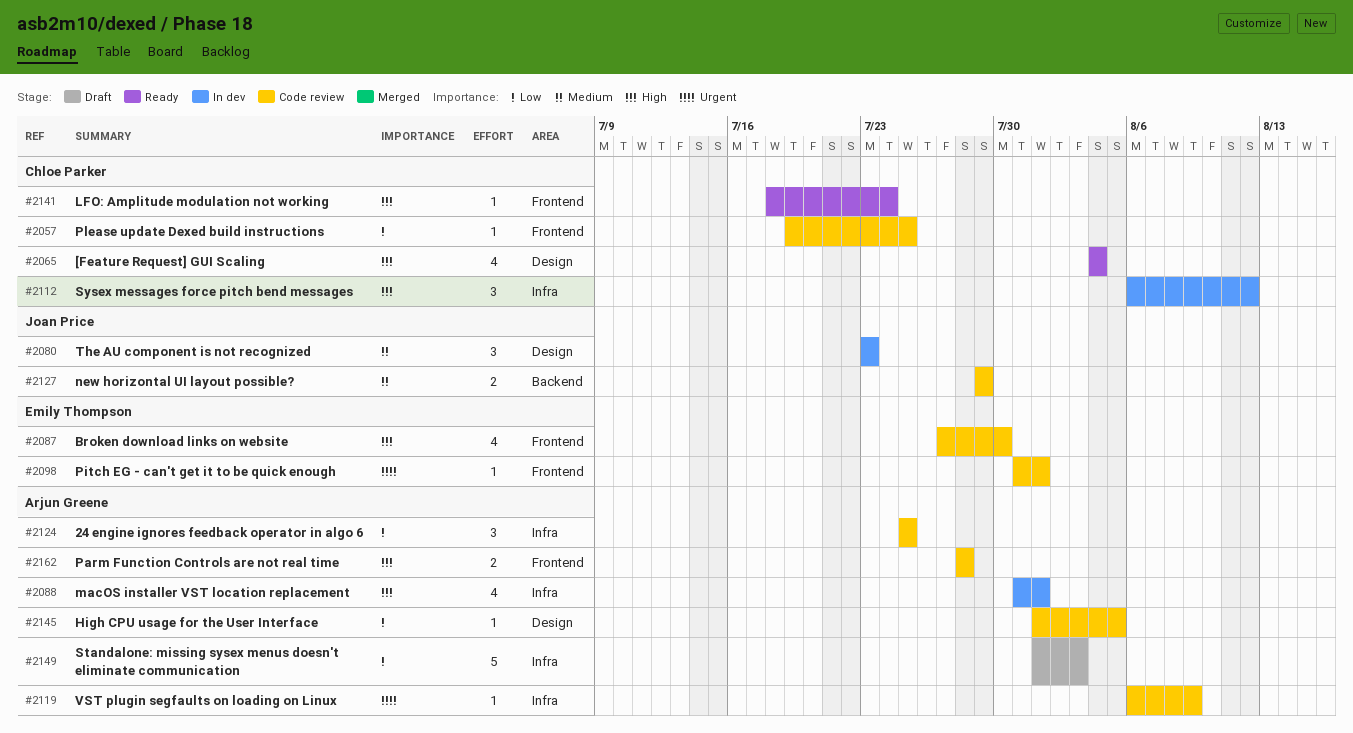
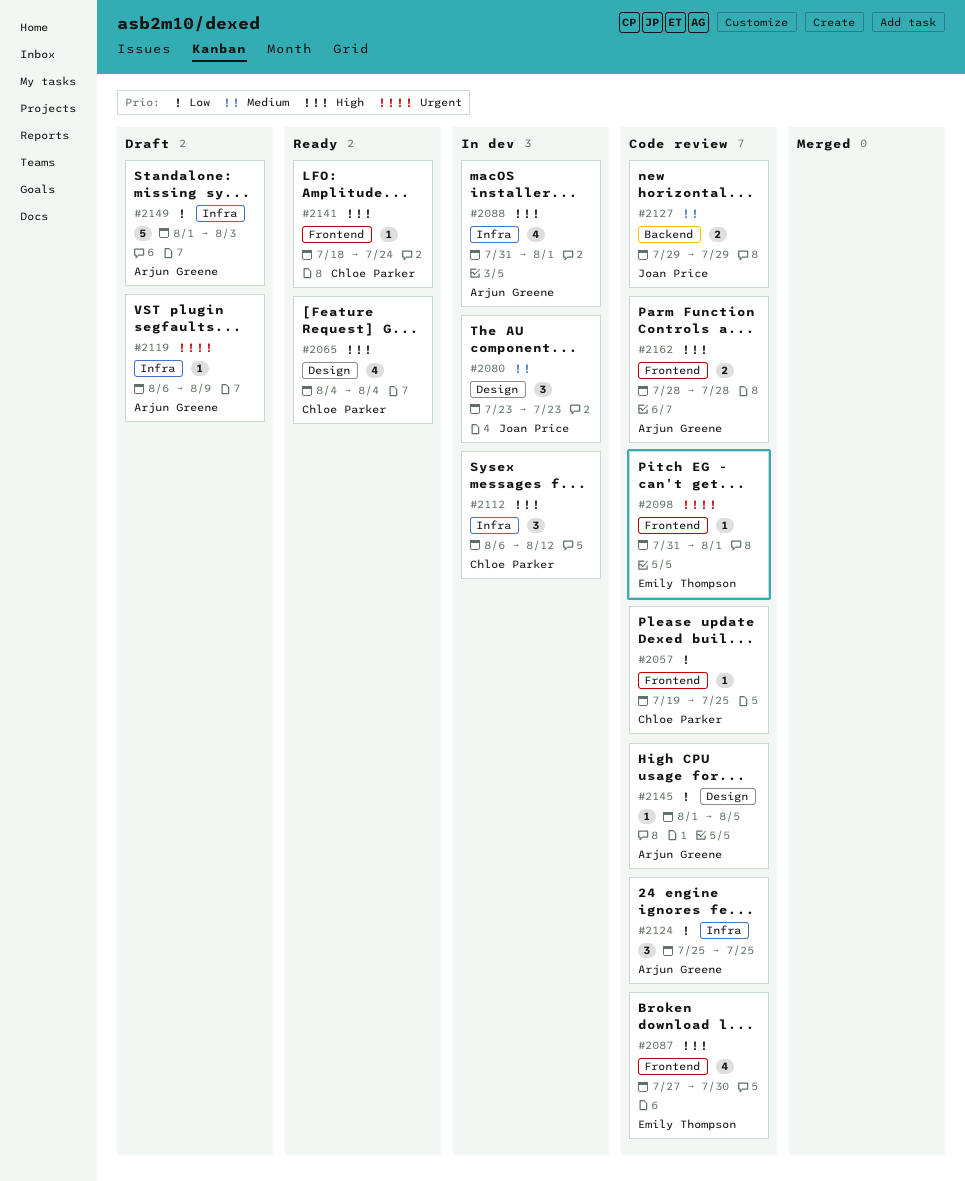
#2119, status: Code review -> Draft

